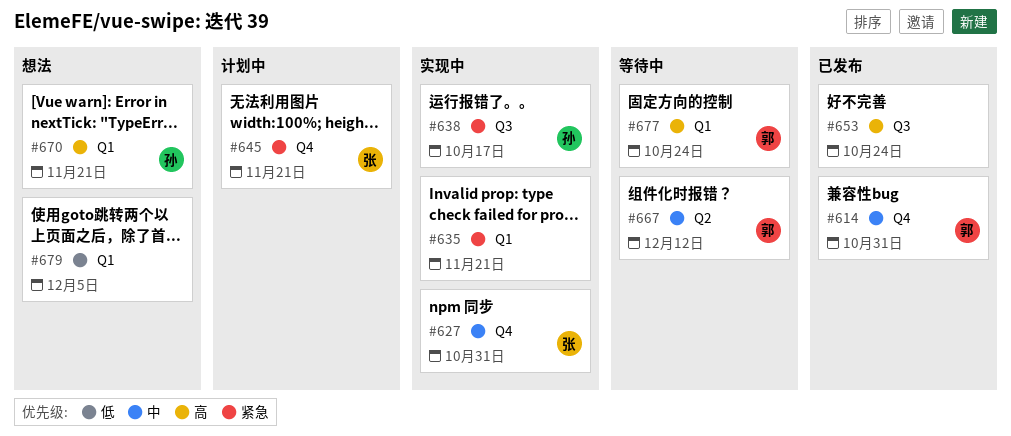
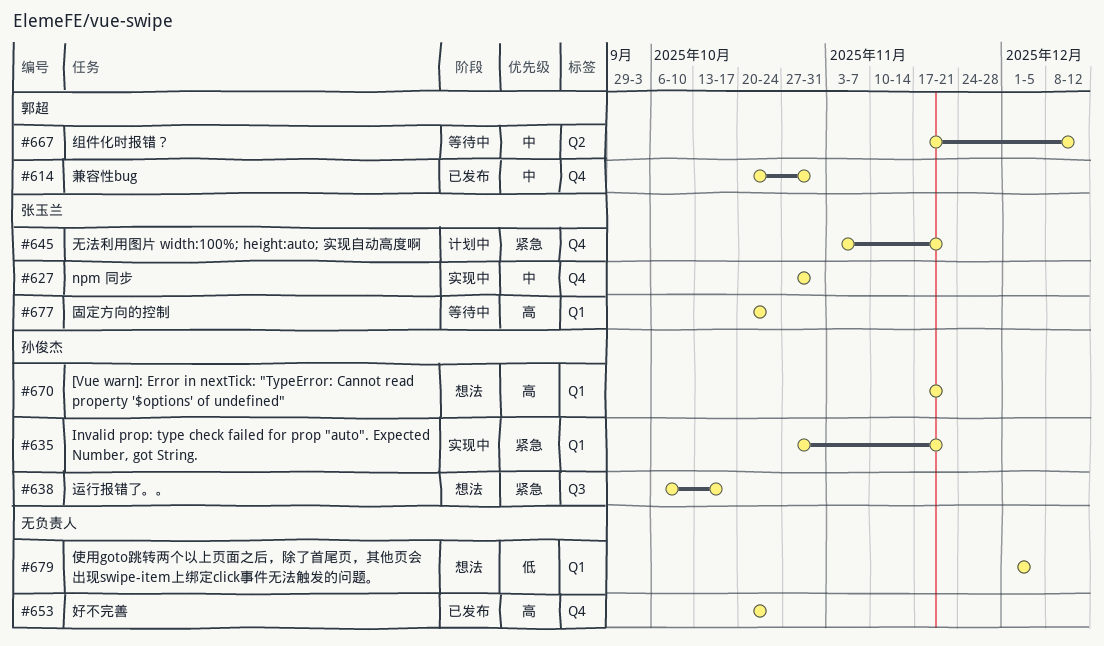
#635, owner: none -> 孙俊杰
#638, status: 实现中 -> 想法
#653, label: Q3 -> Q4
#677, owner: 郭超 -> 张玉兰

